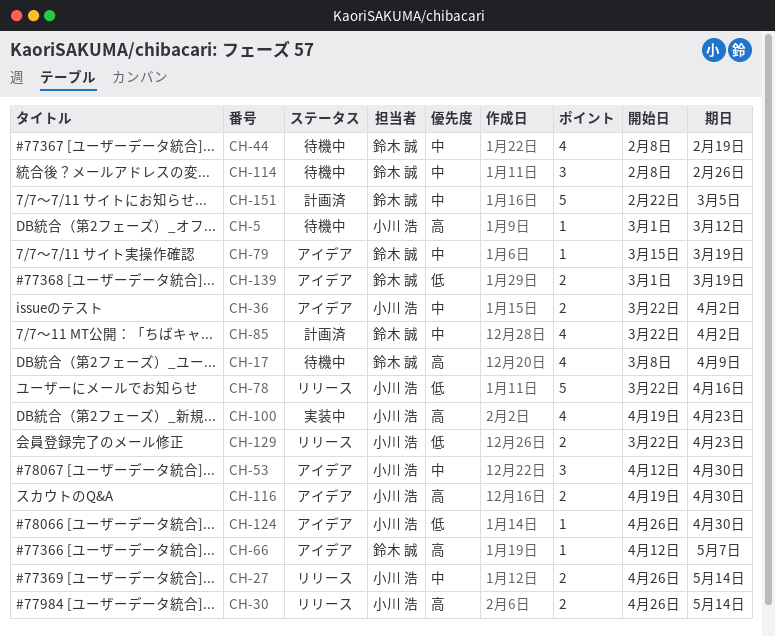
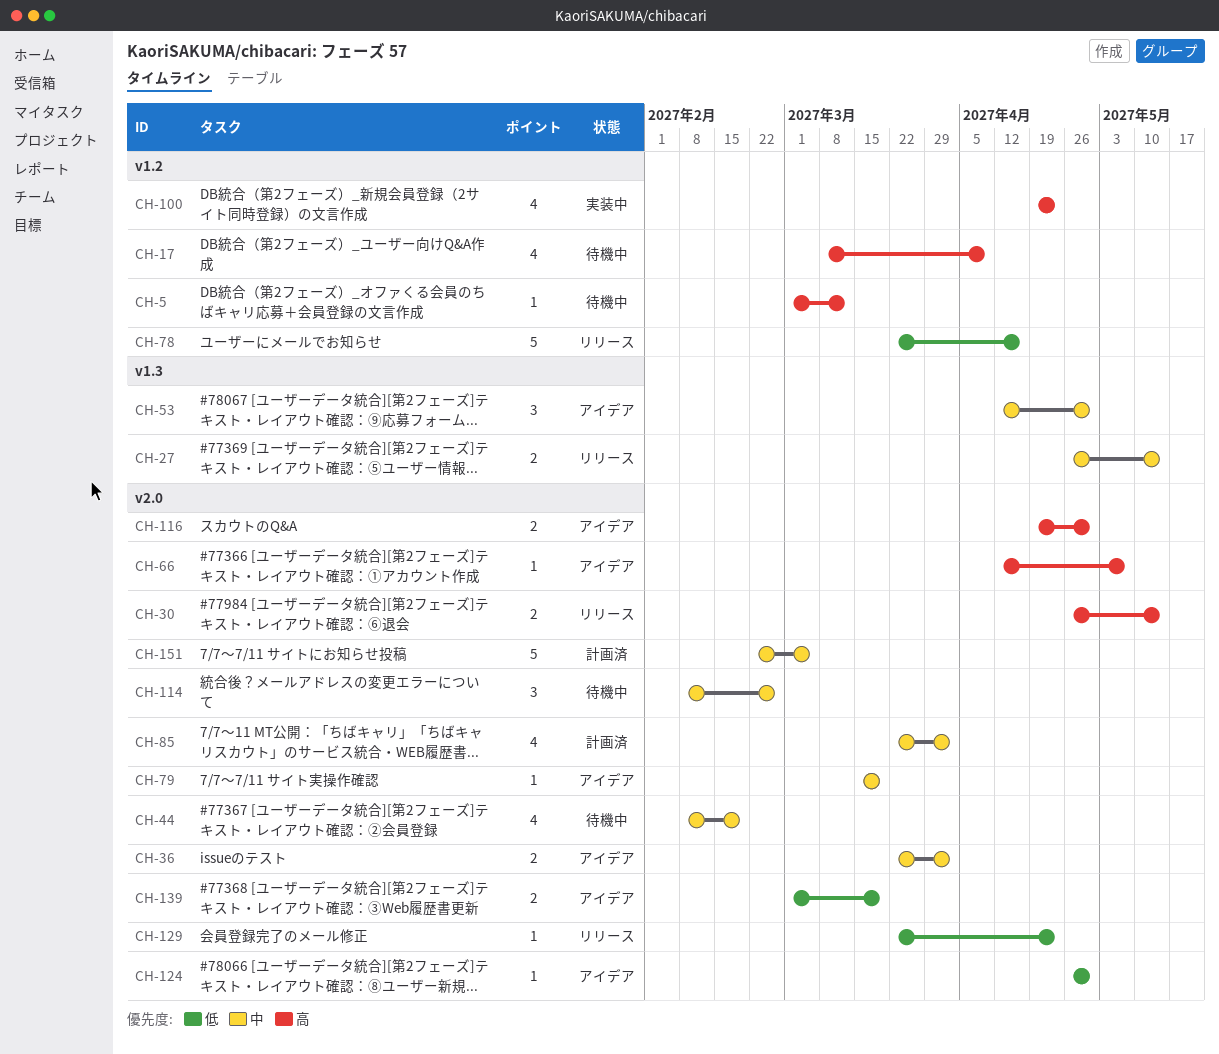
CH-129, estimate: 2 -> 1

